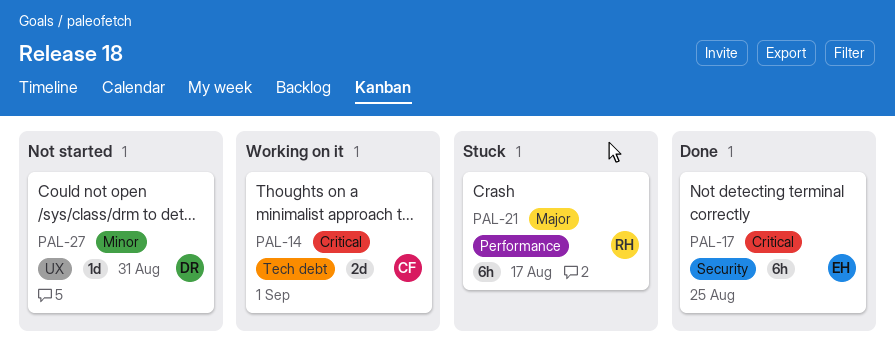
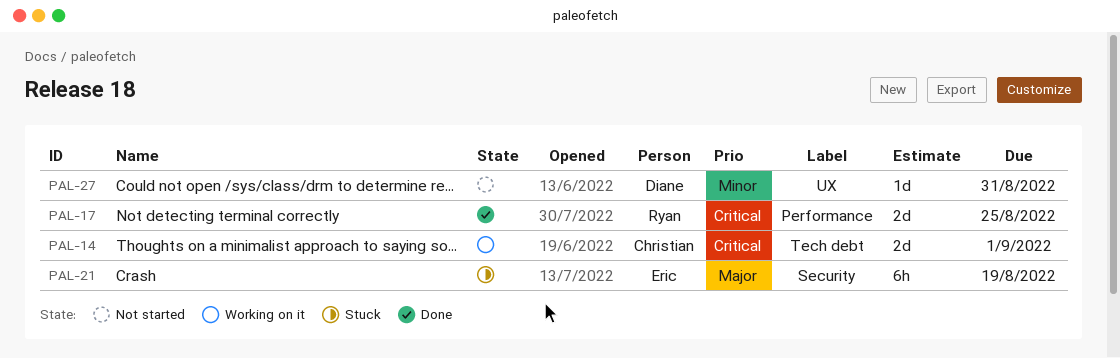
PAL-17, owner: Eric -> Ryan
PAL-17, label: Security -> Performance
PAL-17, estimate: 6h -> 2d
PAL-21, owner: Ryan -> Eric
PAL-21, label: Performance -> Security
PAL-21, due: Aug 17 -> Aug 19

